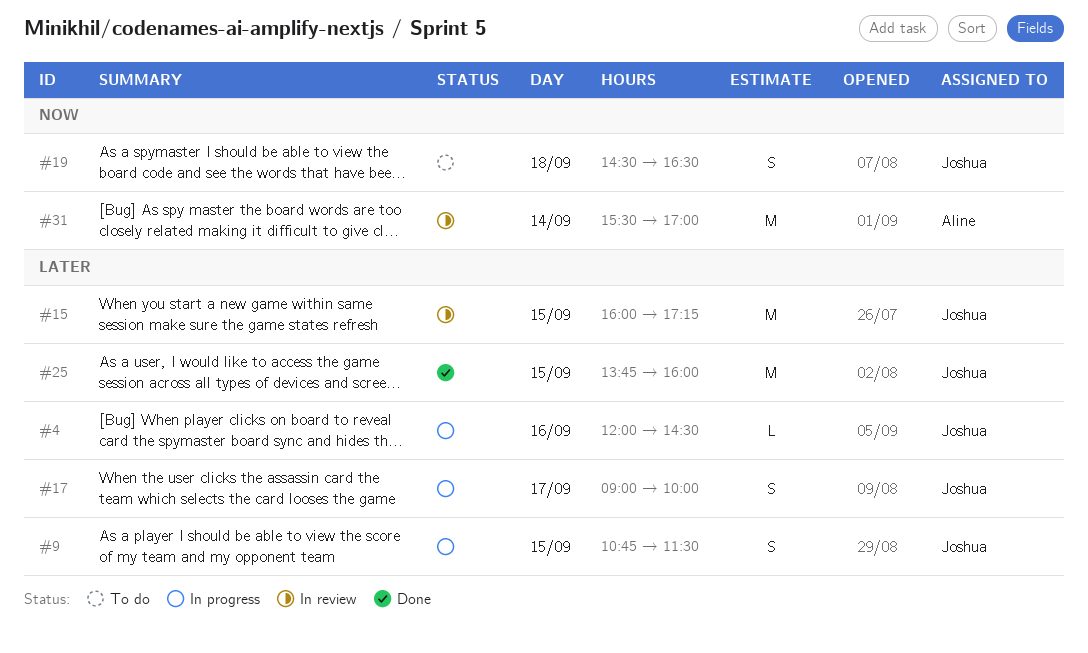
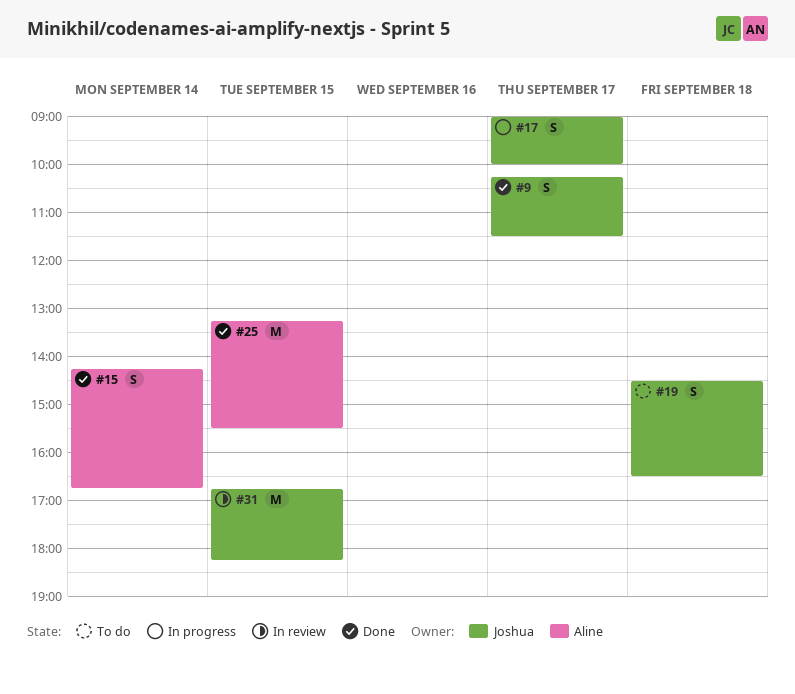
#4: present -> none
#9, status: In progress -> Done
#9, day: Sep 15 -> Sep 17
#9, begins: 10:45 -> 10:15
#15, status: In review -> Done
#15, owner: Joshua -> Aline
#15, estimate: M -> S
#15, day: Sep 15 -> Sep 14
#15, begins: 16:00 -> 14:15
#15, ends: 17:15 -> 16:45
#25, owner: Joshua -> Aline
#25, begins: 13:45 -> 13:15
#25, ends: 16:00 -> 15:30
#31, owner: Aline -> Joshua
#31, day: Sep 14 -> Sep 15
#31, begins: 15:30 -> 16:45
#31, ends: 17:00 -> 18:15

